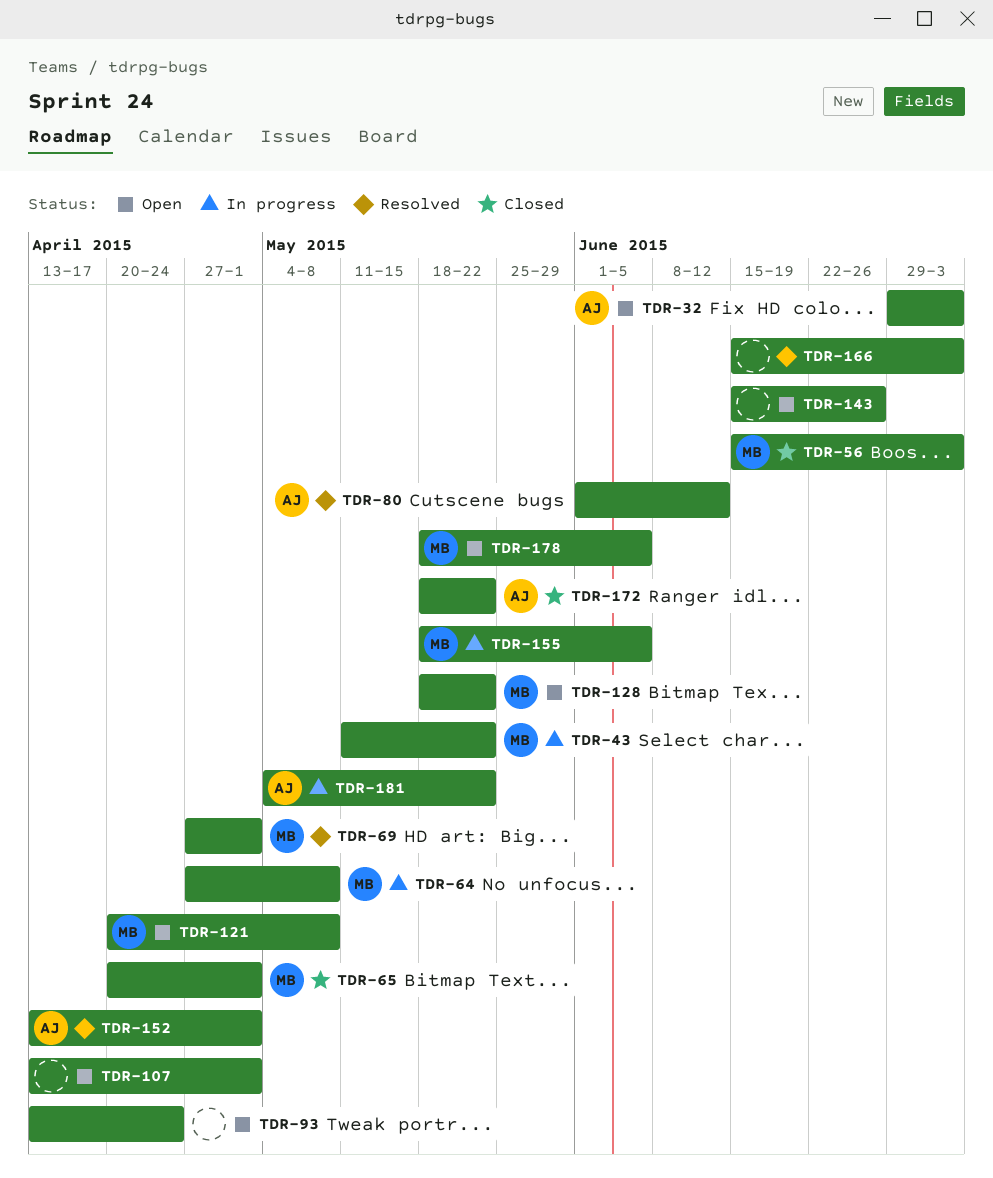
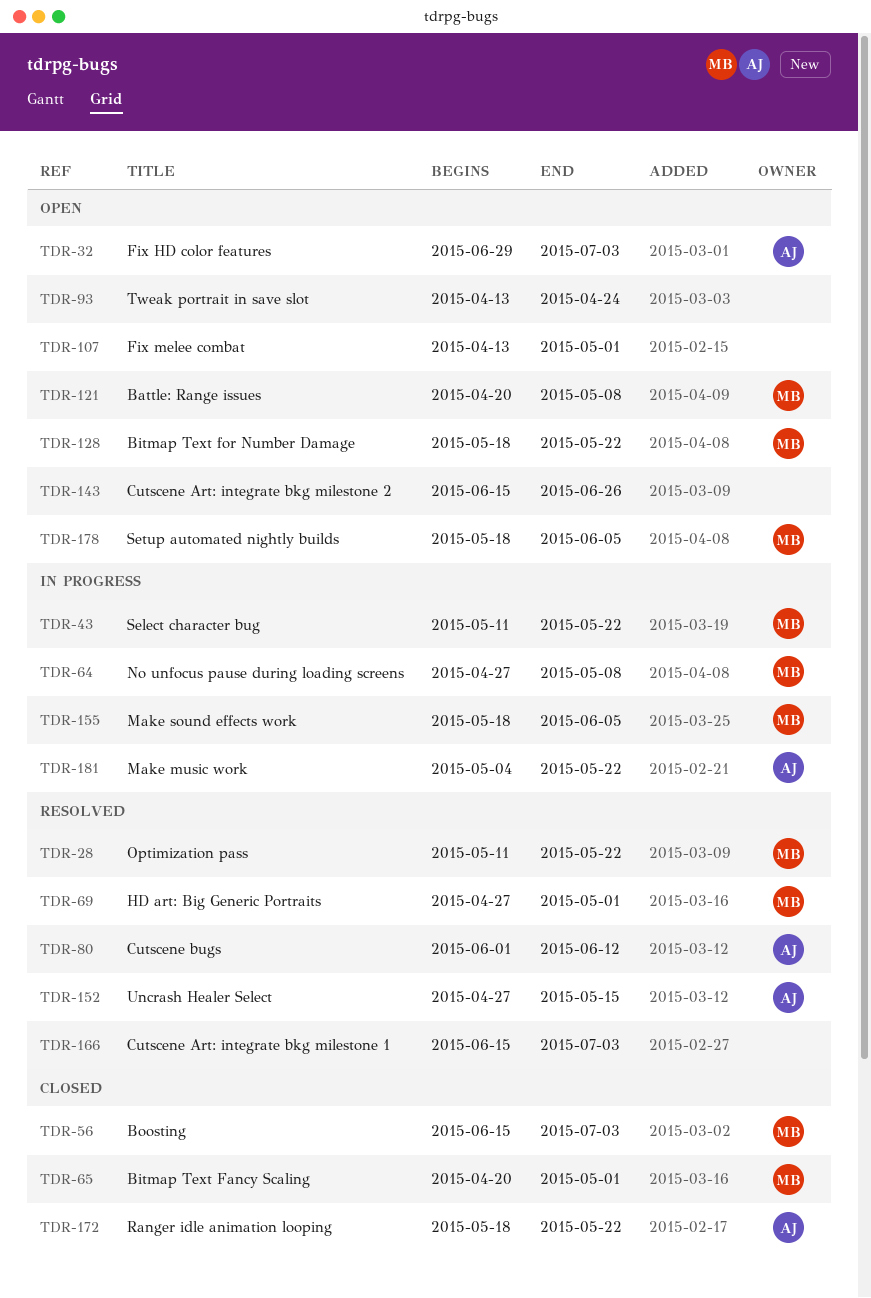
TDR-28: none -> present
TDR-152, start: Apr 13 -> Apr 27
TDR-152, due: May 1 -> May 15

